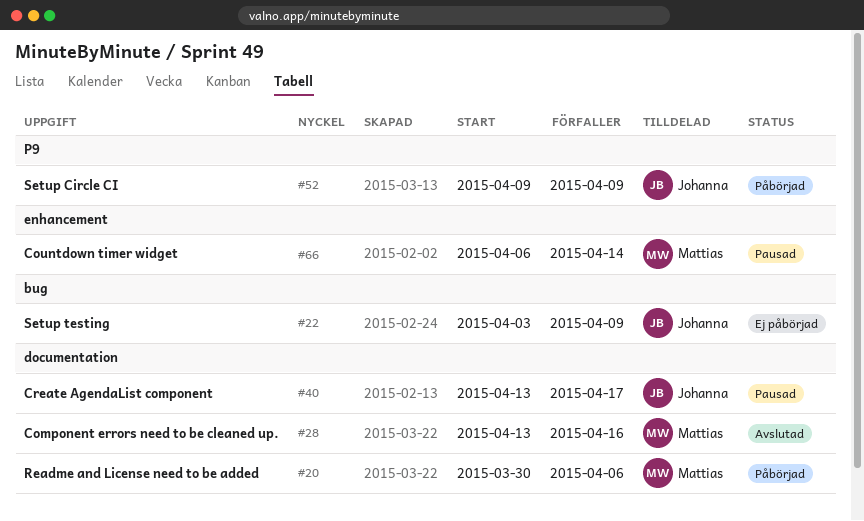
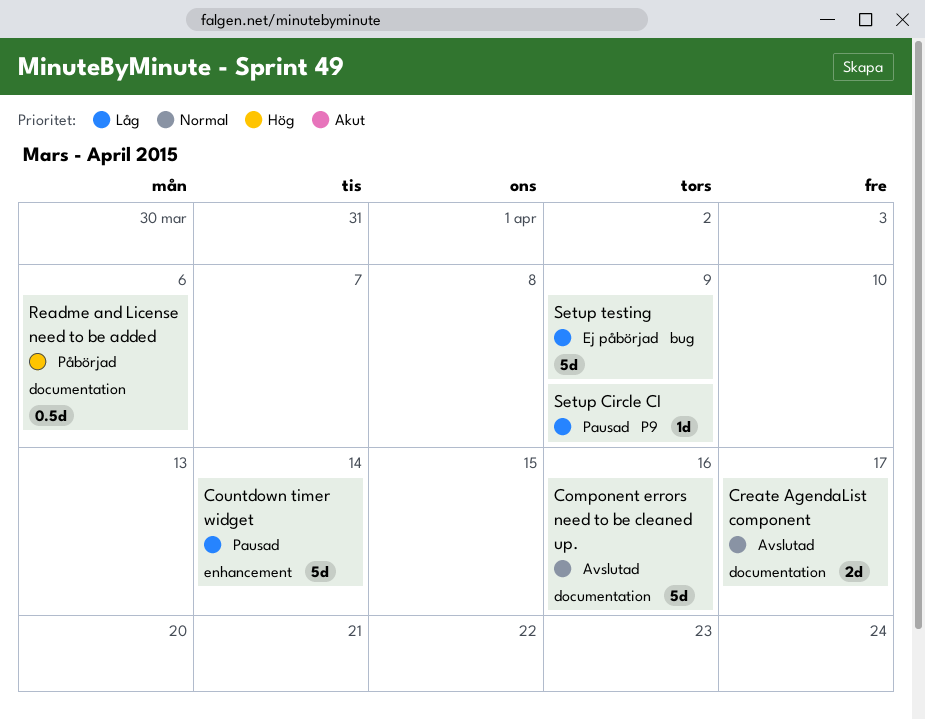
Create AgendaList component, status: Pausad -> Avslutad
Setup Circle CI, status: Påbörjad -> Pausad

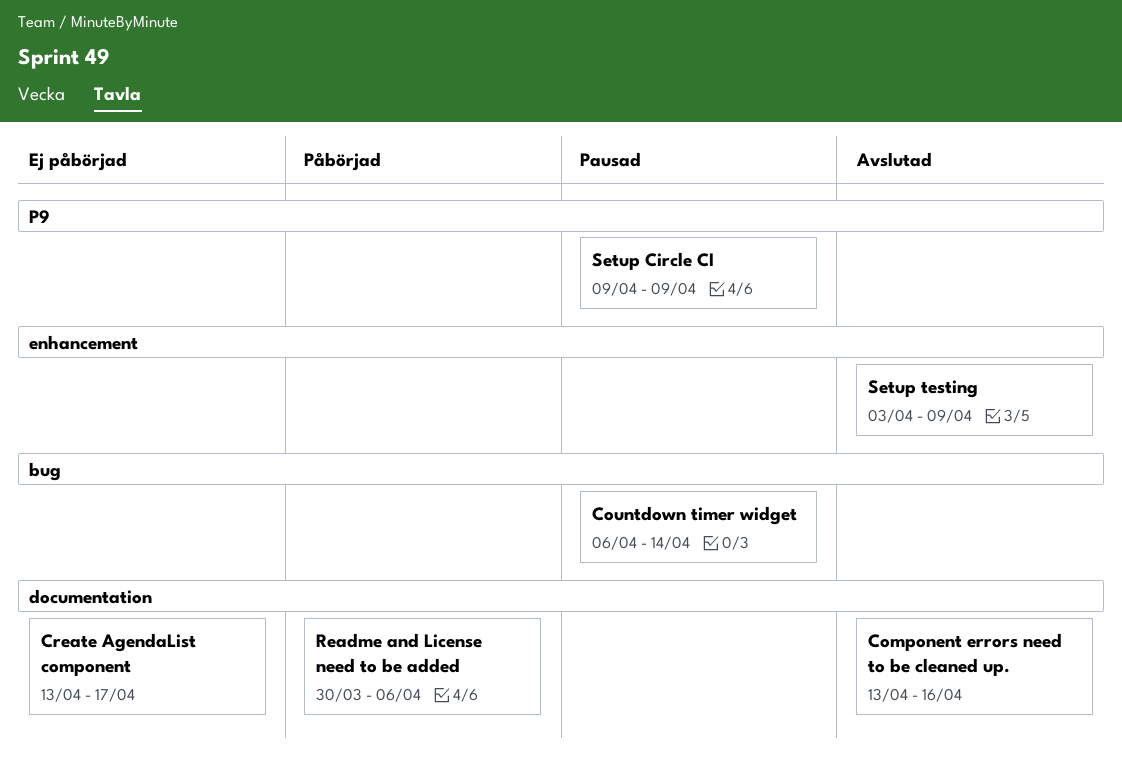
Countdown timer widget, label: enhancement -> bug
Create AgendaList component, status: Avslutad -> Ej påbörjad
Setup testing, status: Ej påbörjad -> Avslutad
Setup testing, label: bug -> enhancement

